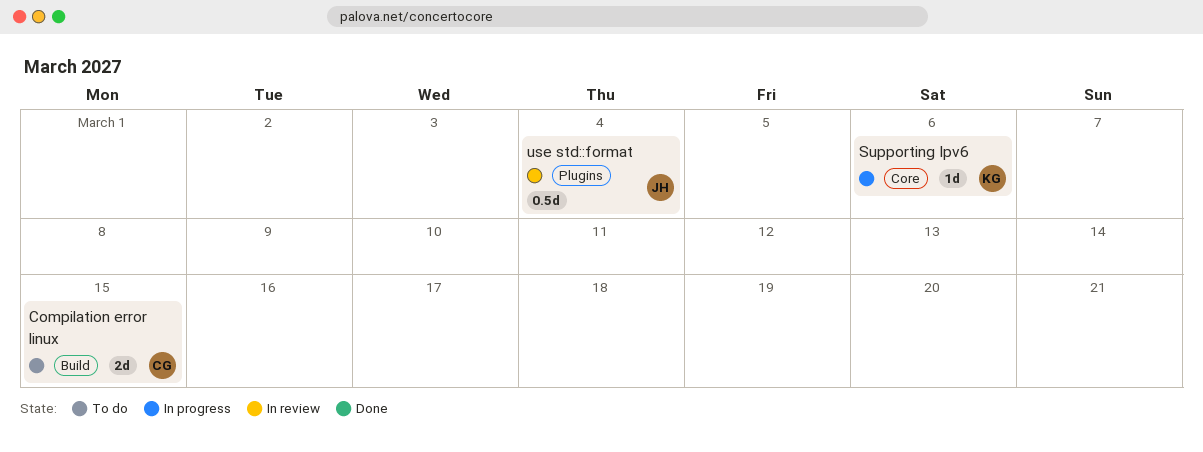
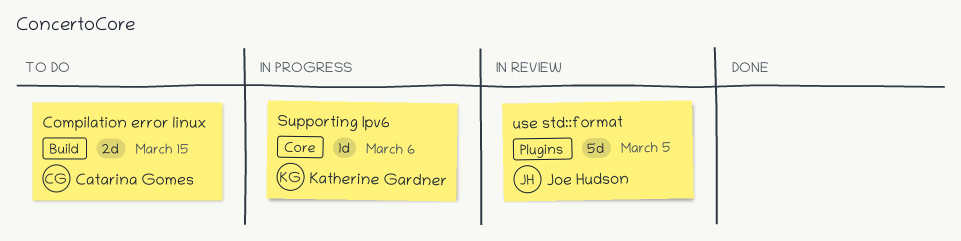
use std::format, estimate: 0.5d -> 5d
use std::format, due: Mar 4 -> Mar 5

